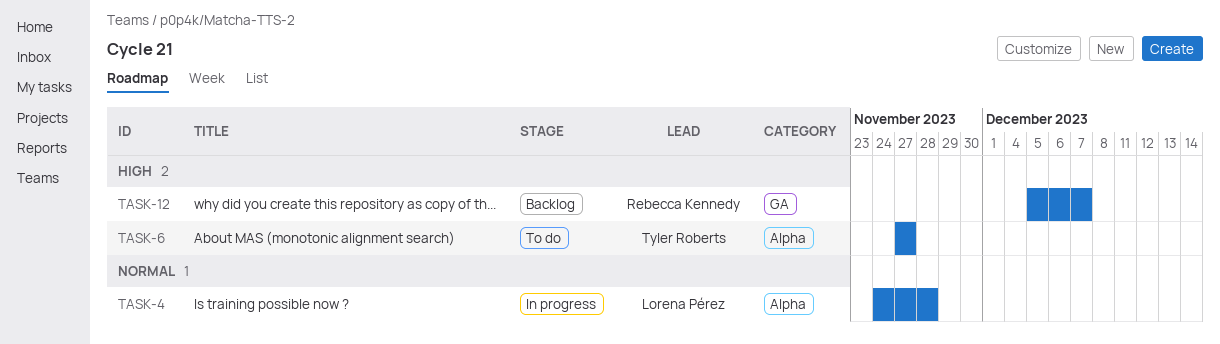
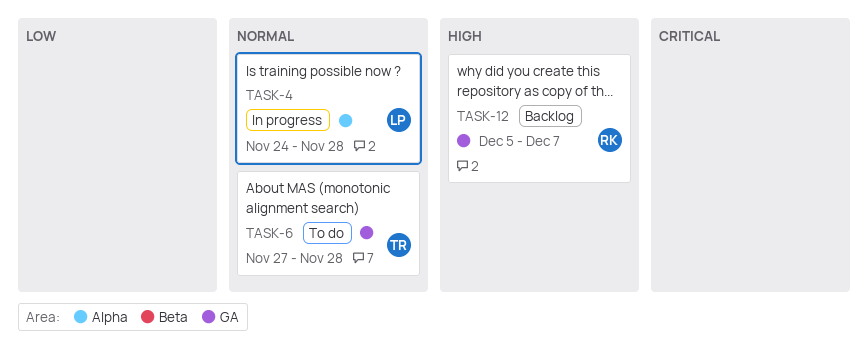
TASK-6, priority: High -> Normal
TASK-6, label: Alpha -> GA
TASK-6, due: Nov 27 -> Nov 28

